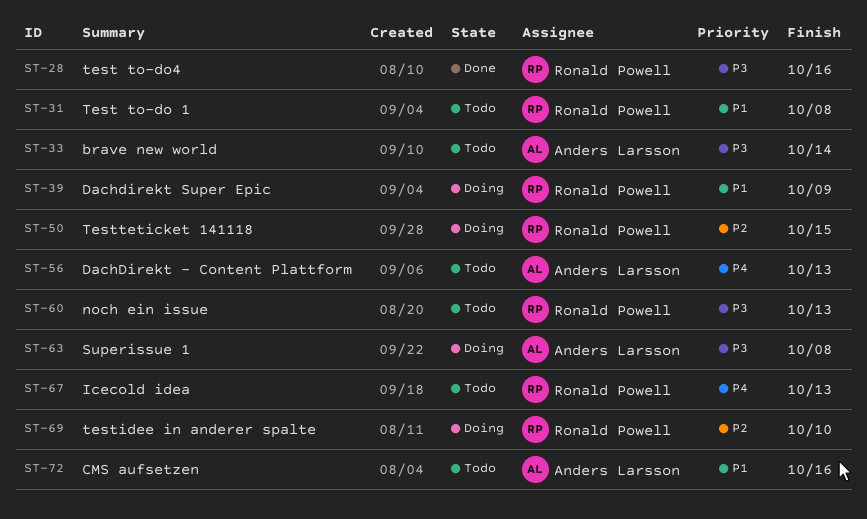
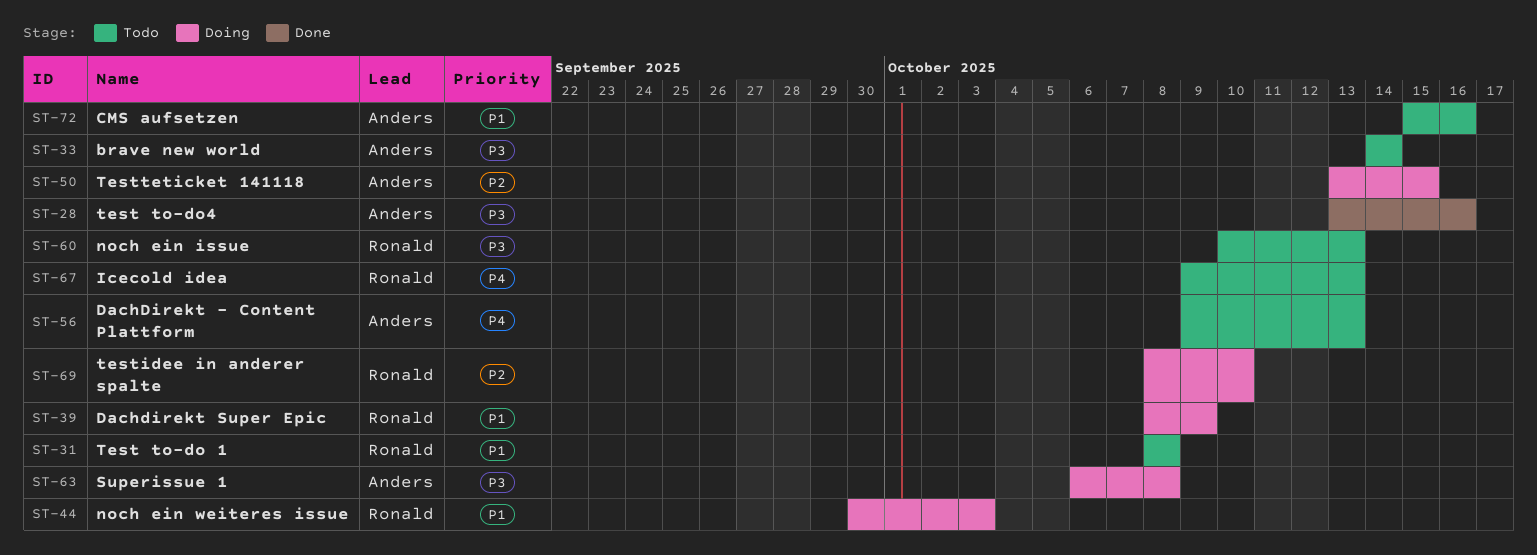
ST-28, owner: Ronald Powell -> Anders Larsson
ST-44: none -> present
ST-50, owner: Ronald Powell -> Anders Larsson

